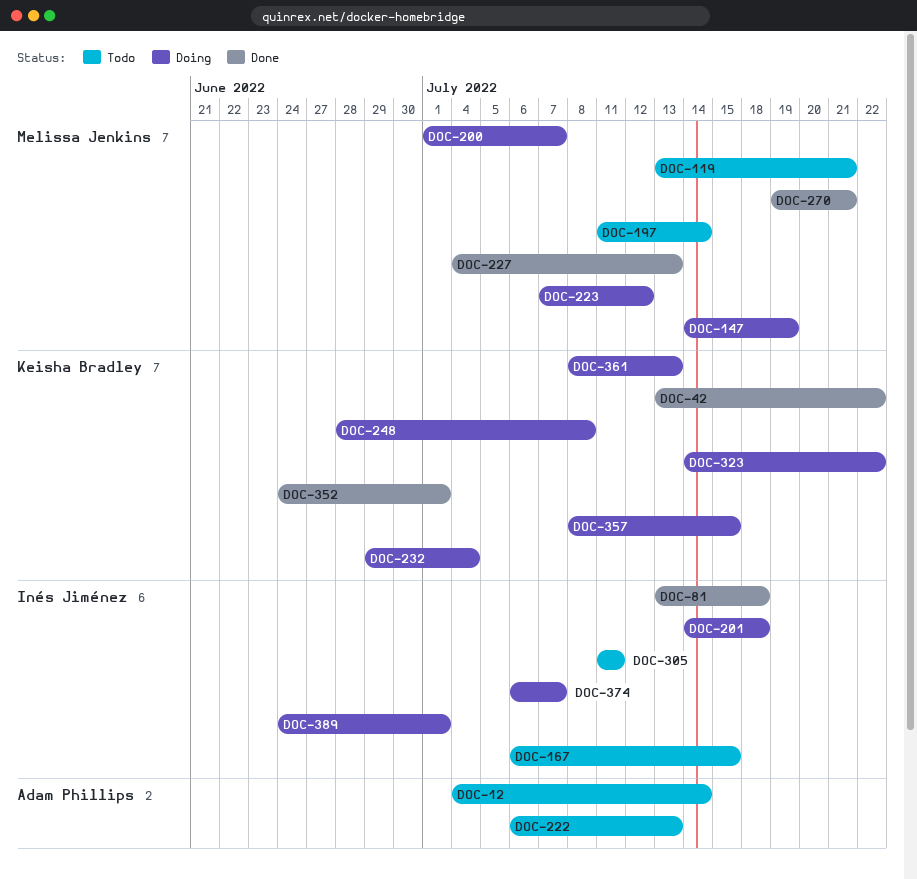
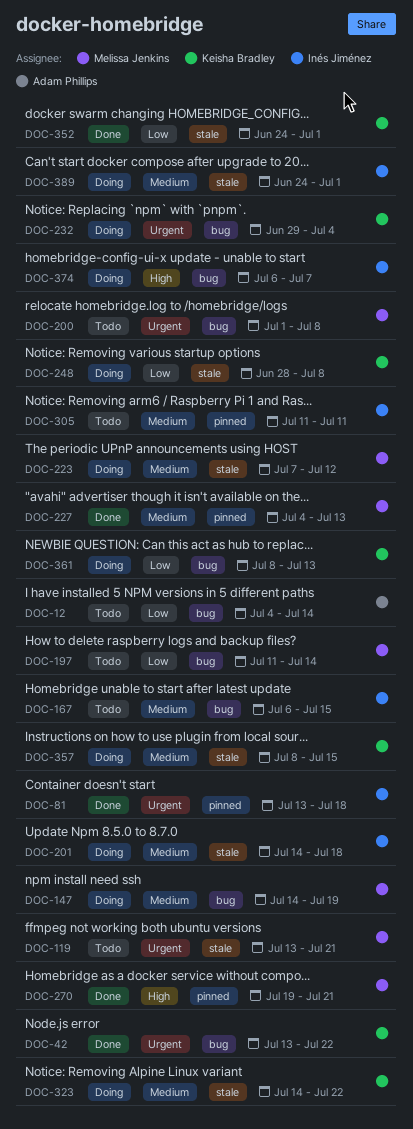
DOC-200, status: Doing -> Todo
DOC-200, due: Jul 7 -> Jul 8
DOC-222: present -> none

